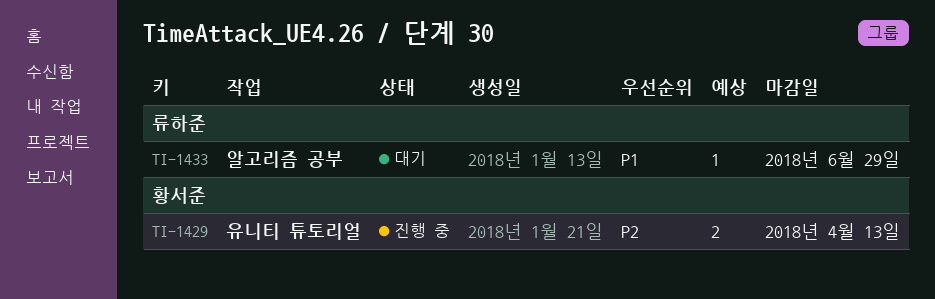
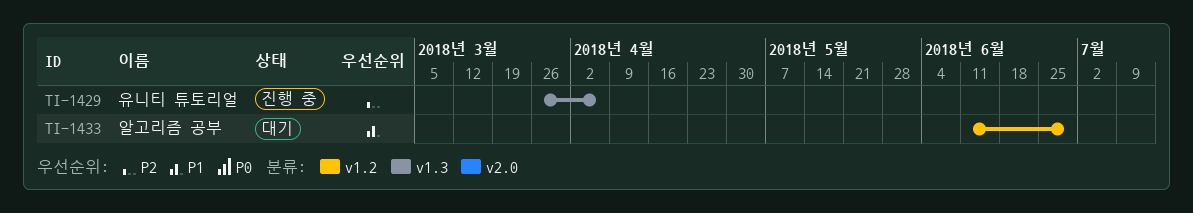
TI-1429, due: Apr 13 -> Apr 6

